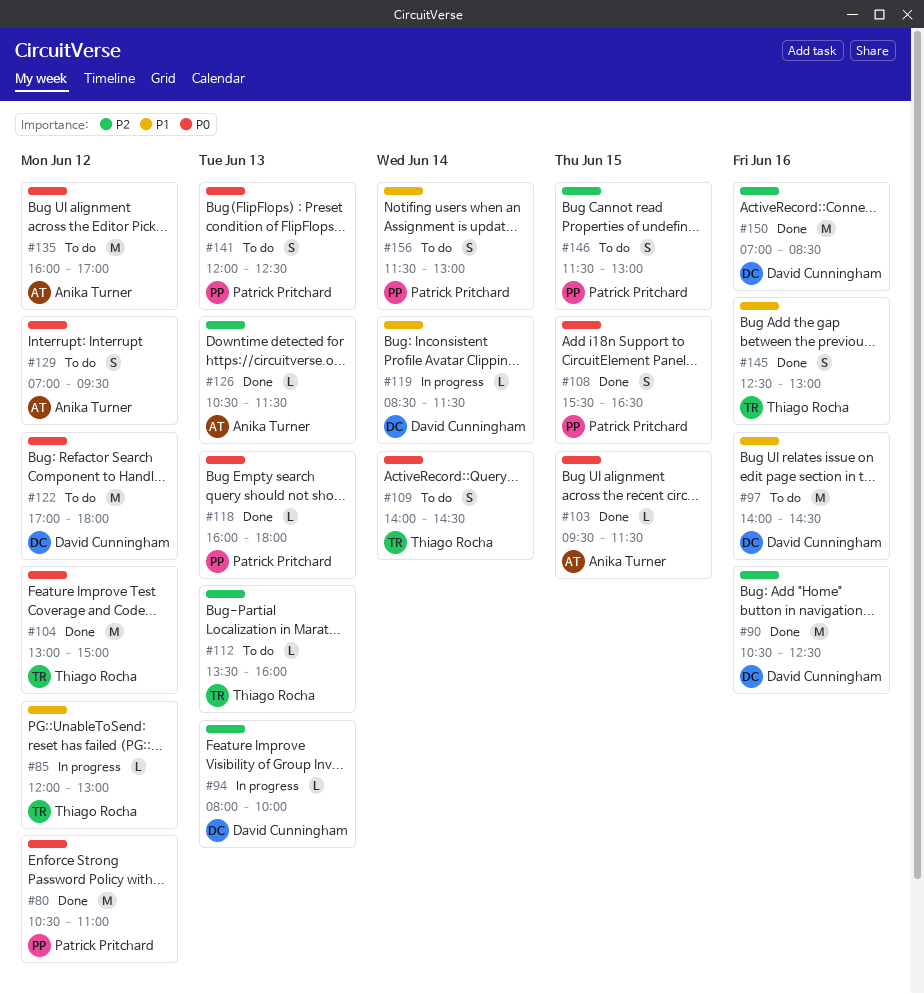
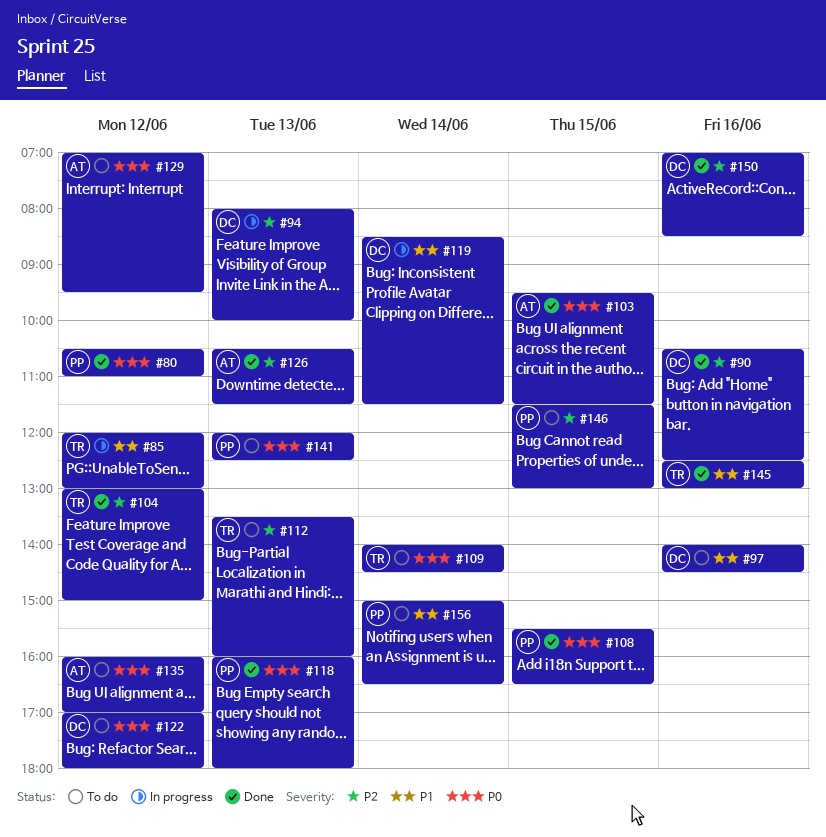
#104, priority: P0 -> P2
#156, begins: 11:30 -> 15:00
#156, ends: 13:00 -> 16:30

